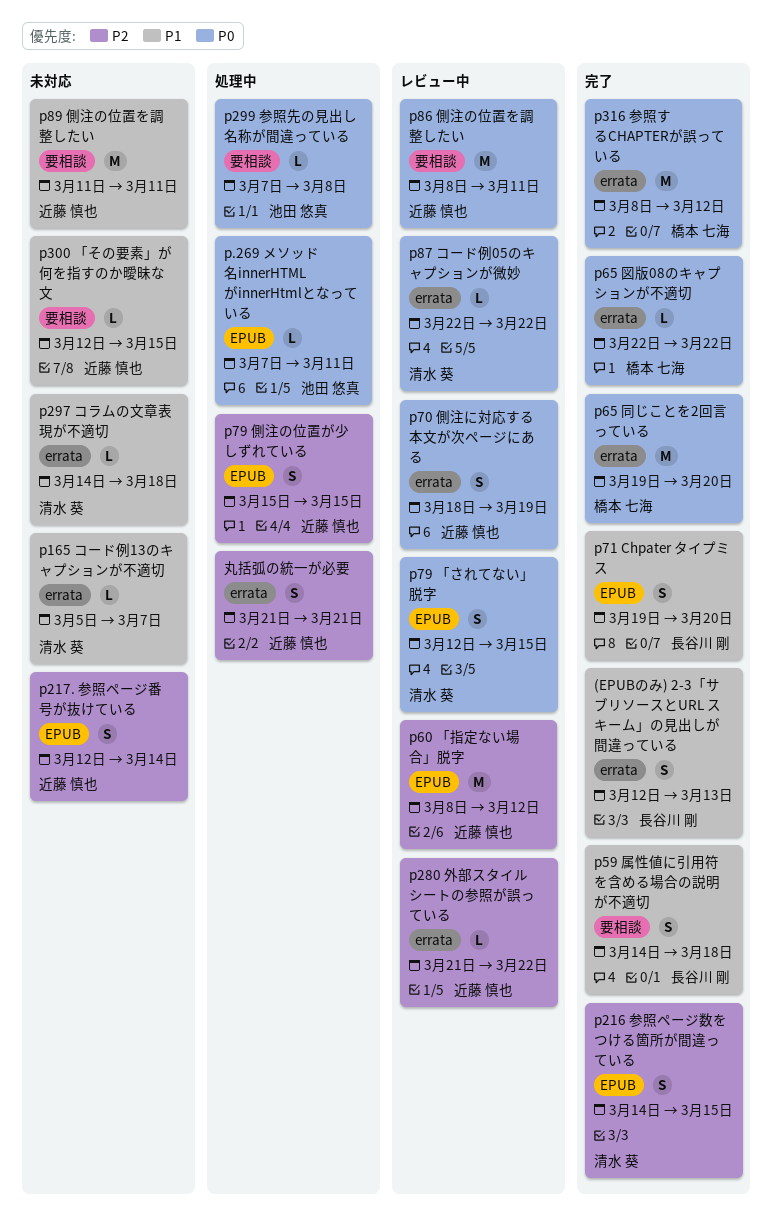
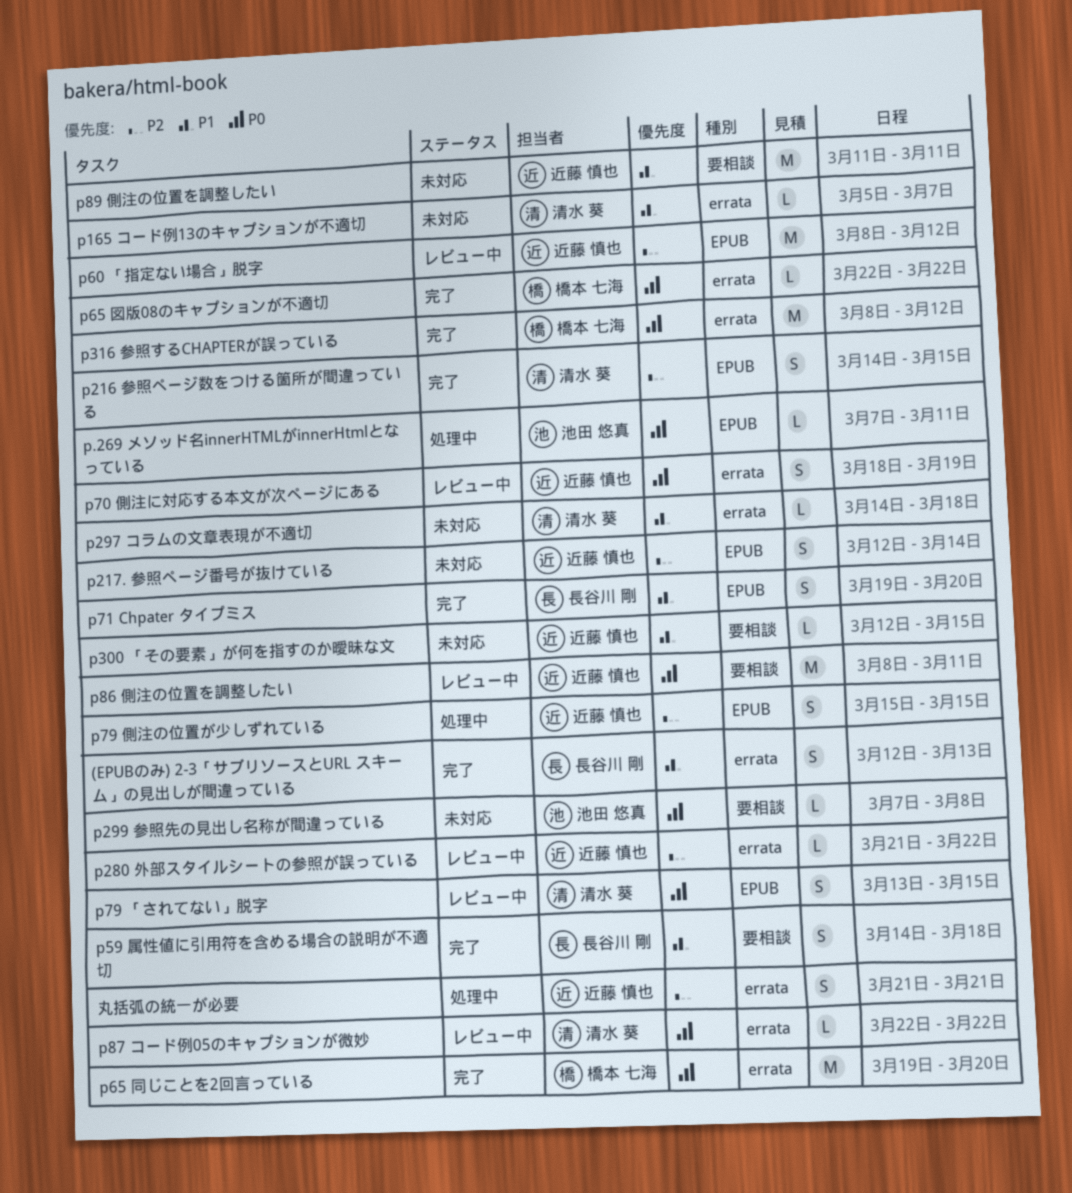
p299 参照先の見出し名称が間違っている, status: 処理中 -> 未対応
p79 「されてない」脱字, start: Mar 12 -> Mar 13

